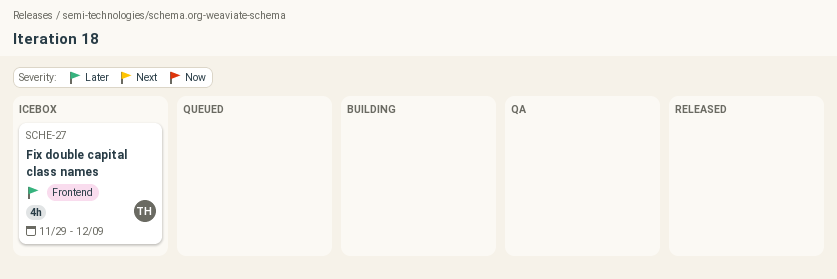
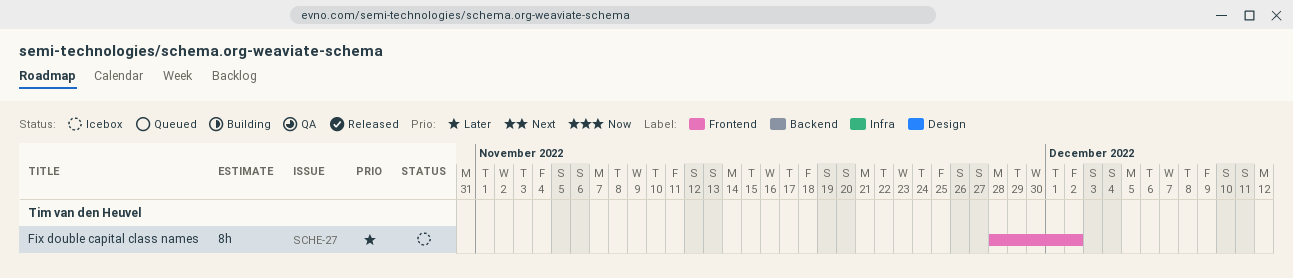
SCHE-27, estimate: 4h -> 8h
SCHE-27, start: Nov 29 -> Nov 28
SCHE-27, due: Dec 9 -> Dec 2

